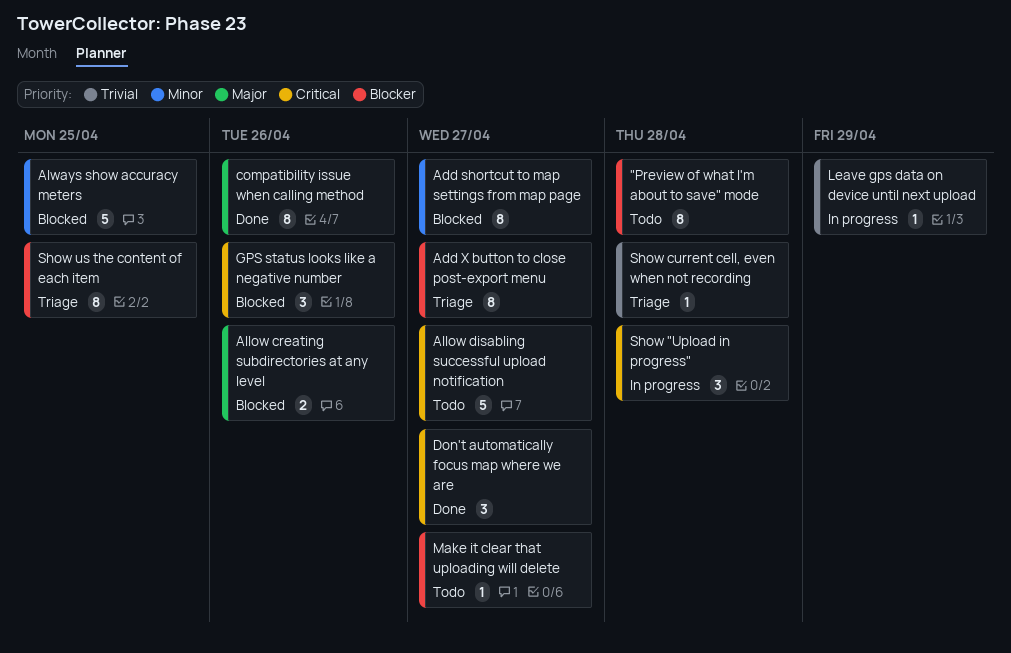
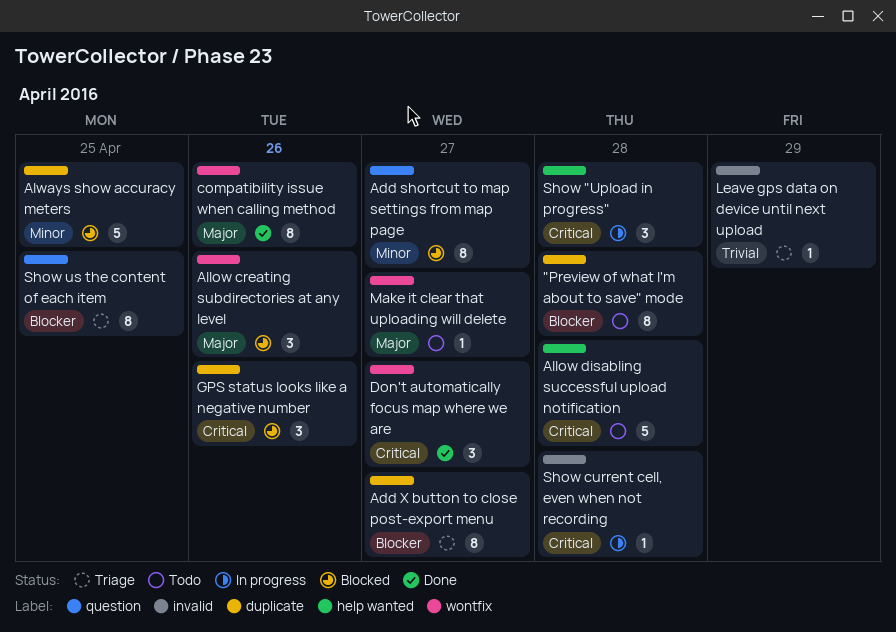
Allow creating subdirectories at any level, estimate: 2 -> 3
Allow disabling successful upload notification, due: Apr 27 -> Apr 28
Leave gps data on device until next upload, status: In progress -> Triage
Make it clear that uploading will delete, priority: Blocker -> Major
Show current cell, even when not recording, status: Triage -> In progress
Show current cell, even when not recording, priority: Trivial -> Critical

